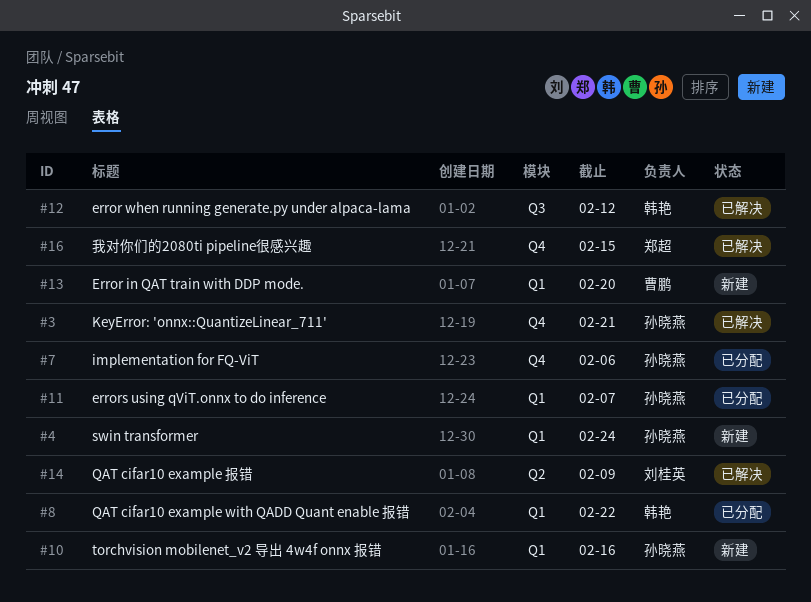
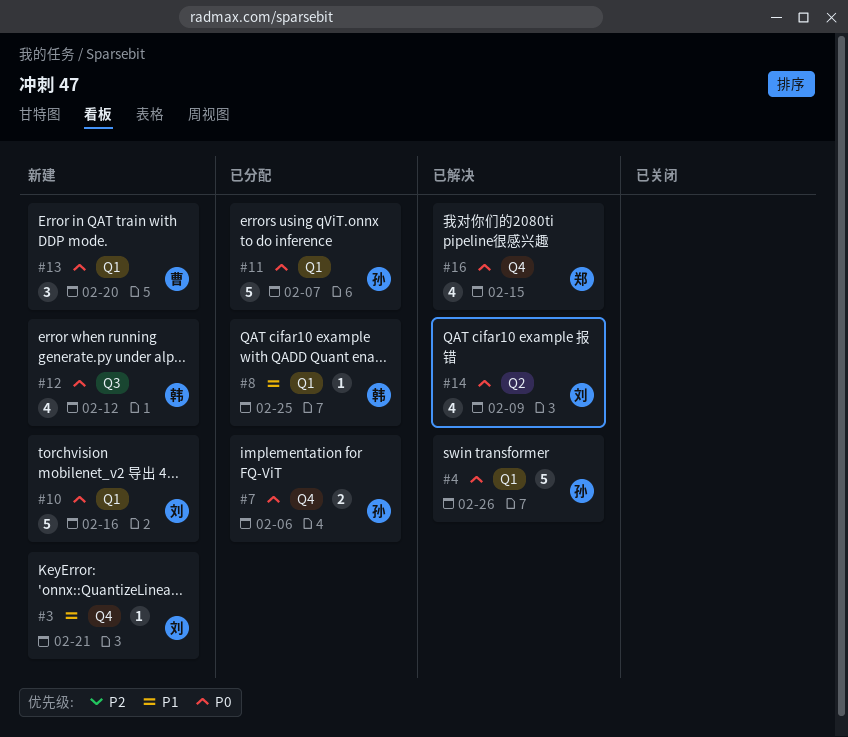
#3, status: 已解决 -> 新建
#3, owner: 孙晓燕 -> 刘桂英
#4, status: 新建 -> 已解决
#4, due: Feb 24 -> Feb 26
#8, due: Feb 22 -> Feb 25
#10, owner: 孙晓燕 -> 刘桂英
#12, status: 已解决 -> 新建

